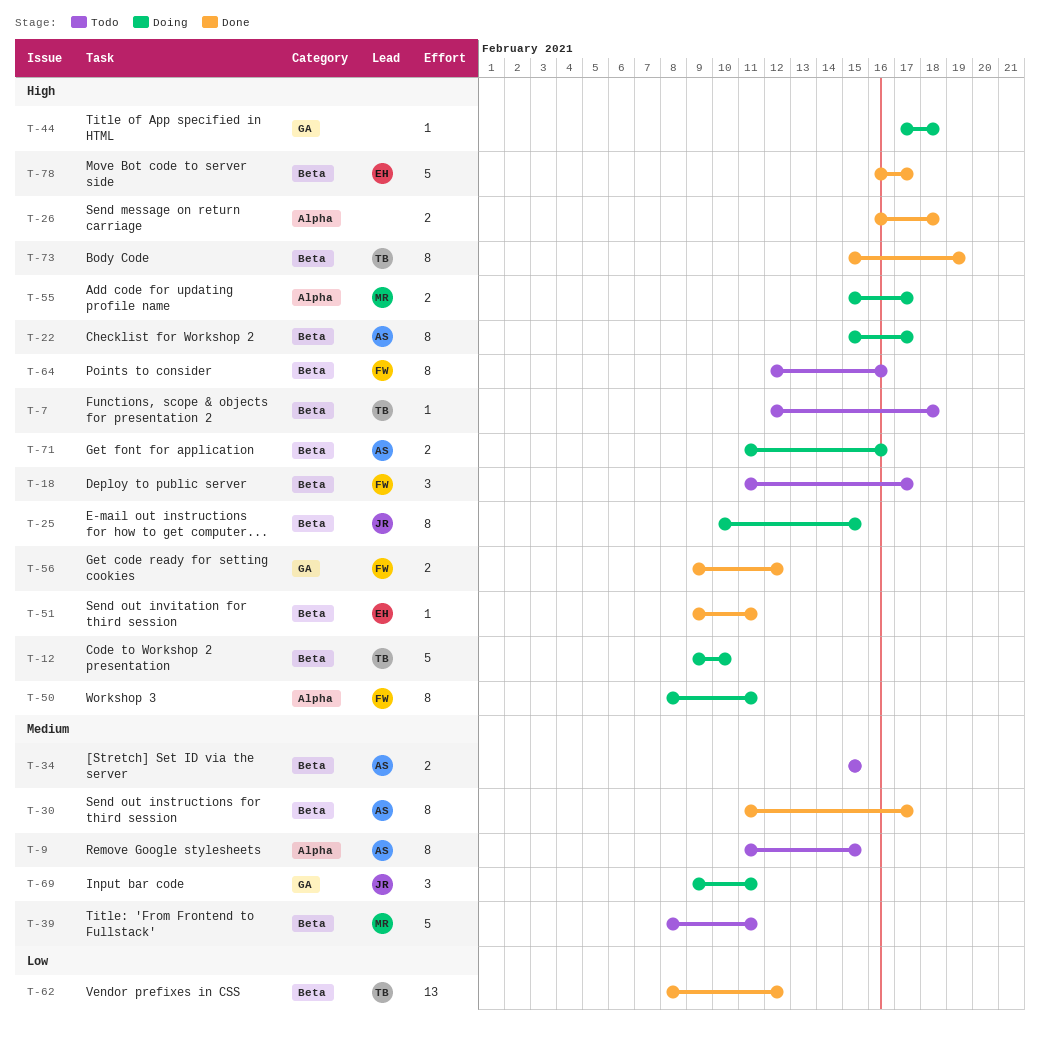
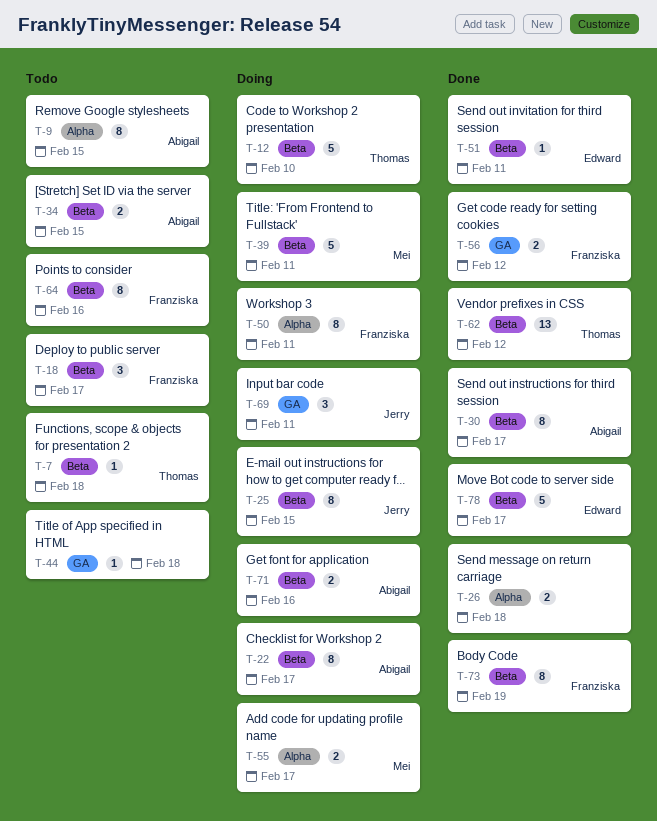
T-39, status: Todo -> Doing
T-44, status: Doing -> Todo
T-73, owner: Thomas -> Franziska

